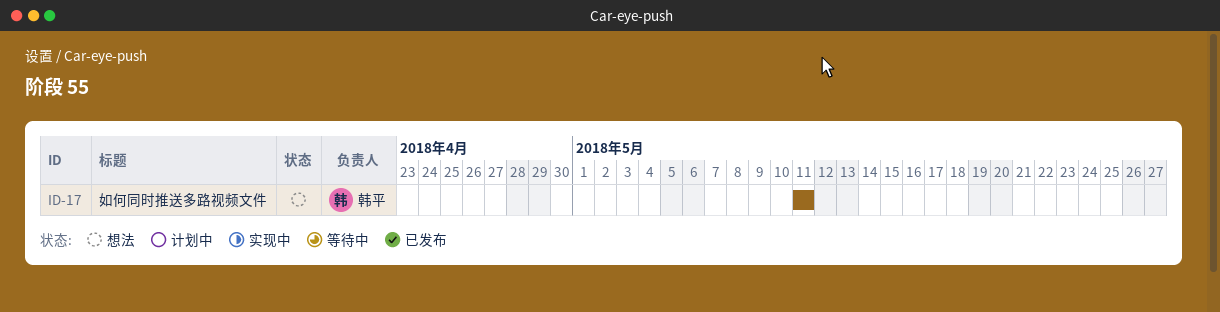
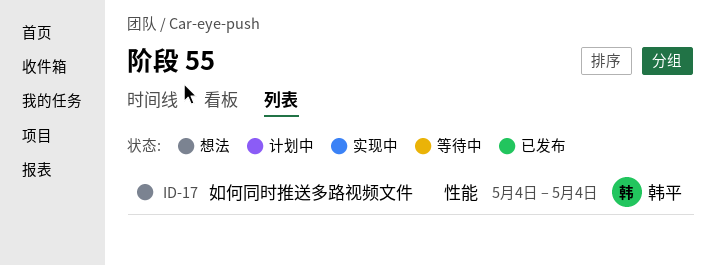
ID-17, start: May 11 -> May 4
ID-17, due: May 11 -> May 4

